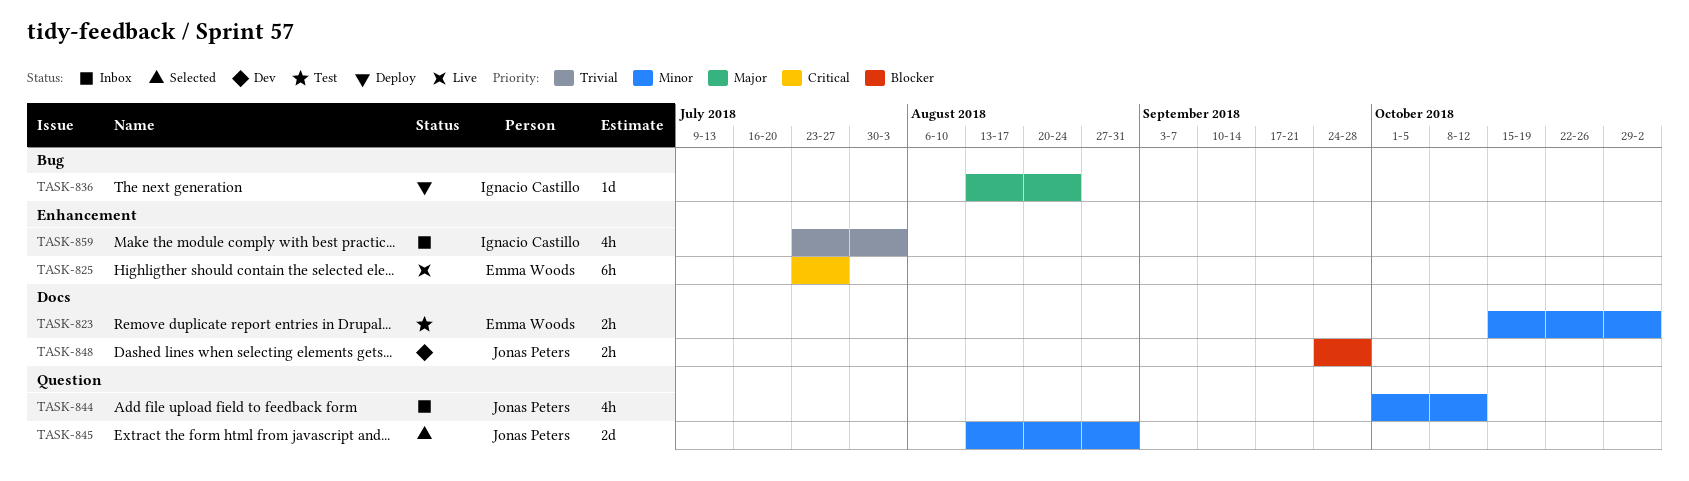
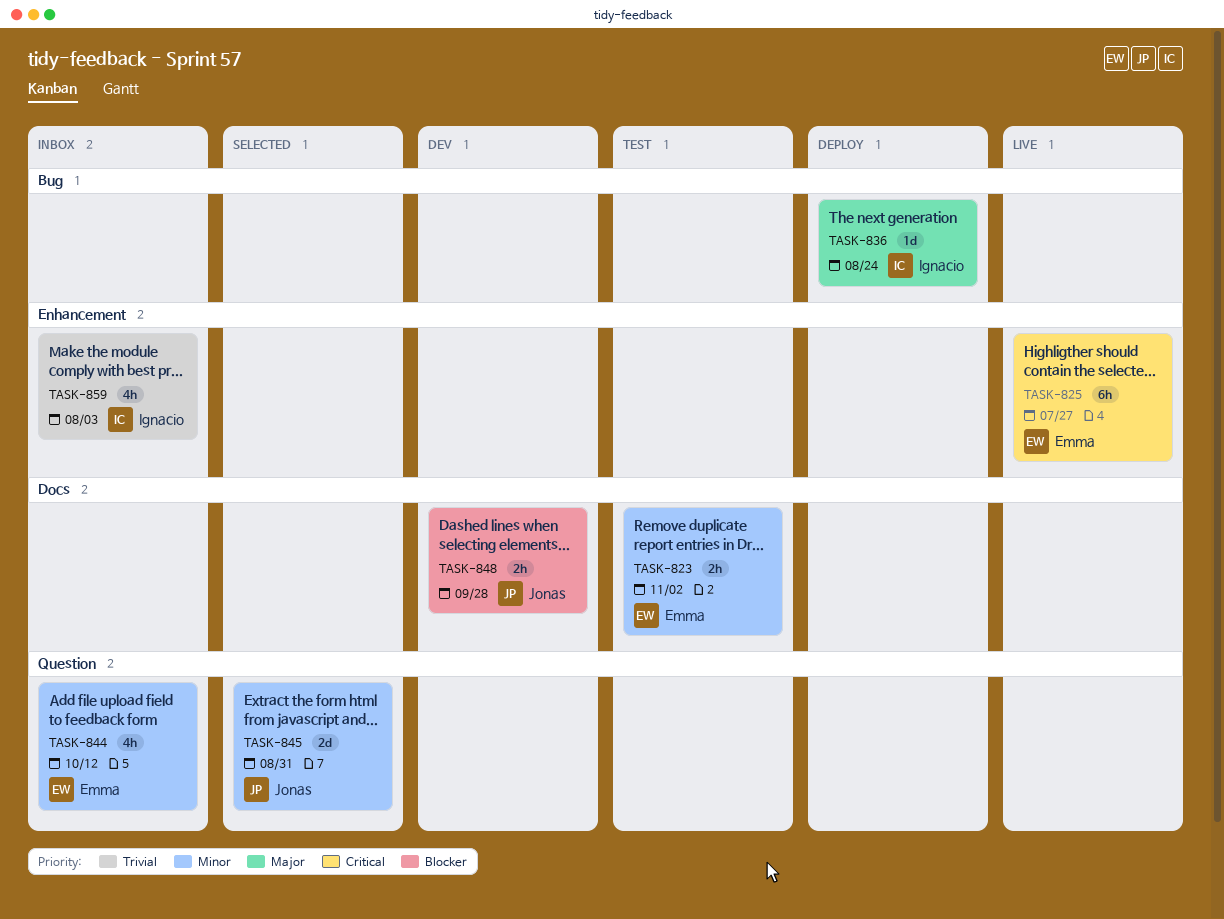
TASK-844, owner: Jonas Peters -> Emma Woods

